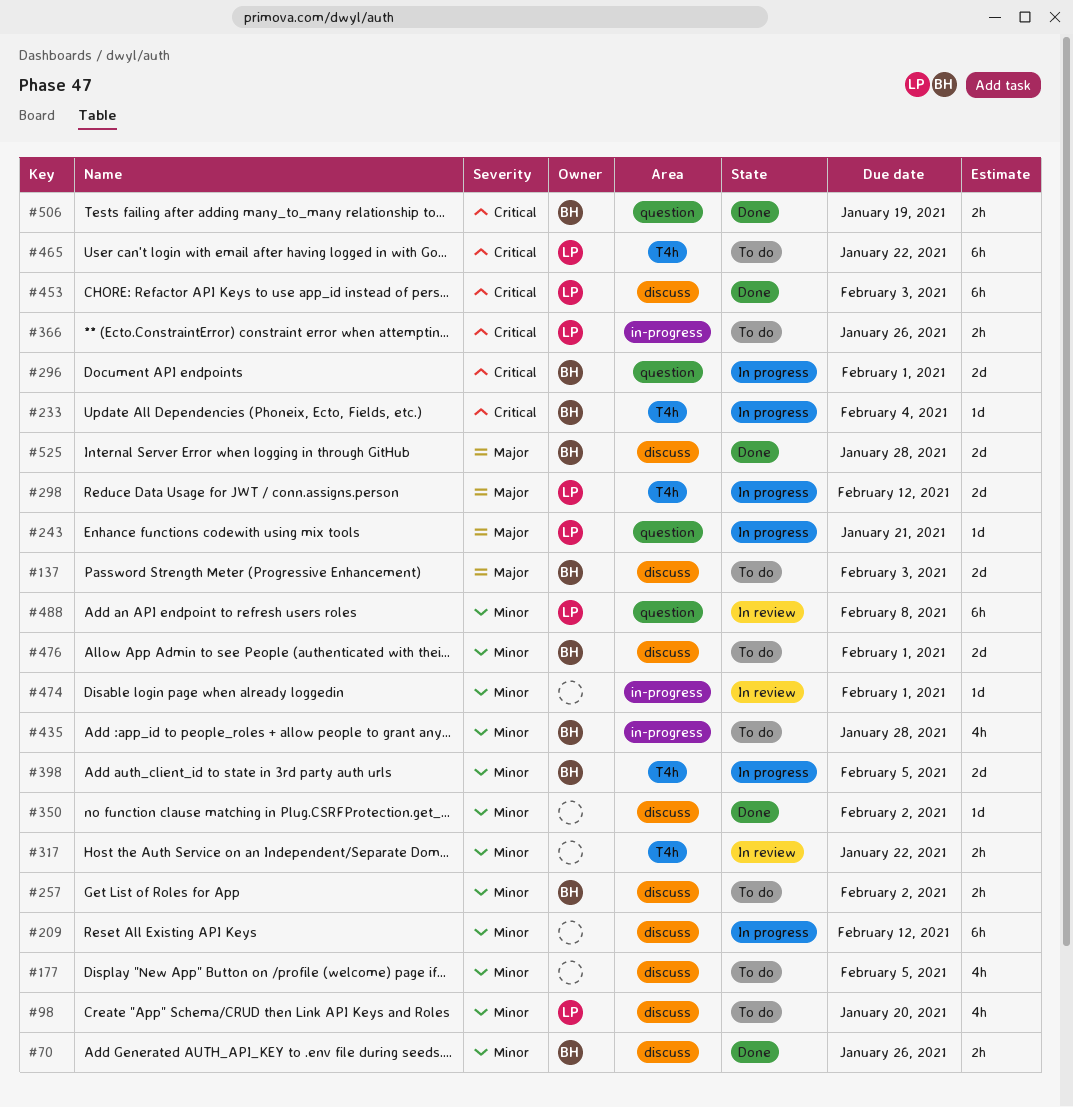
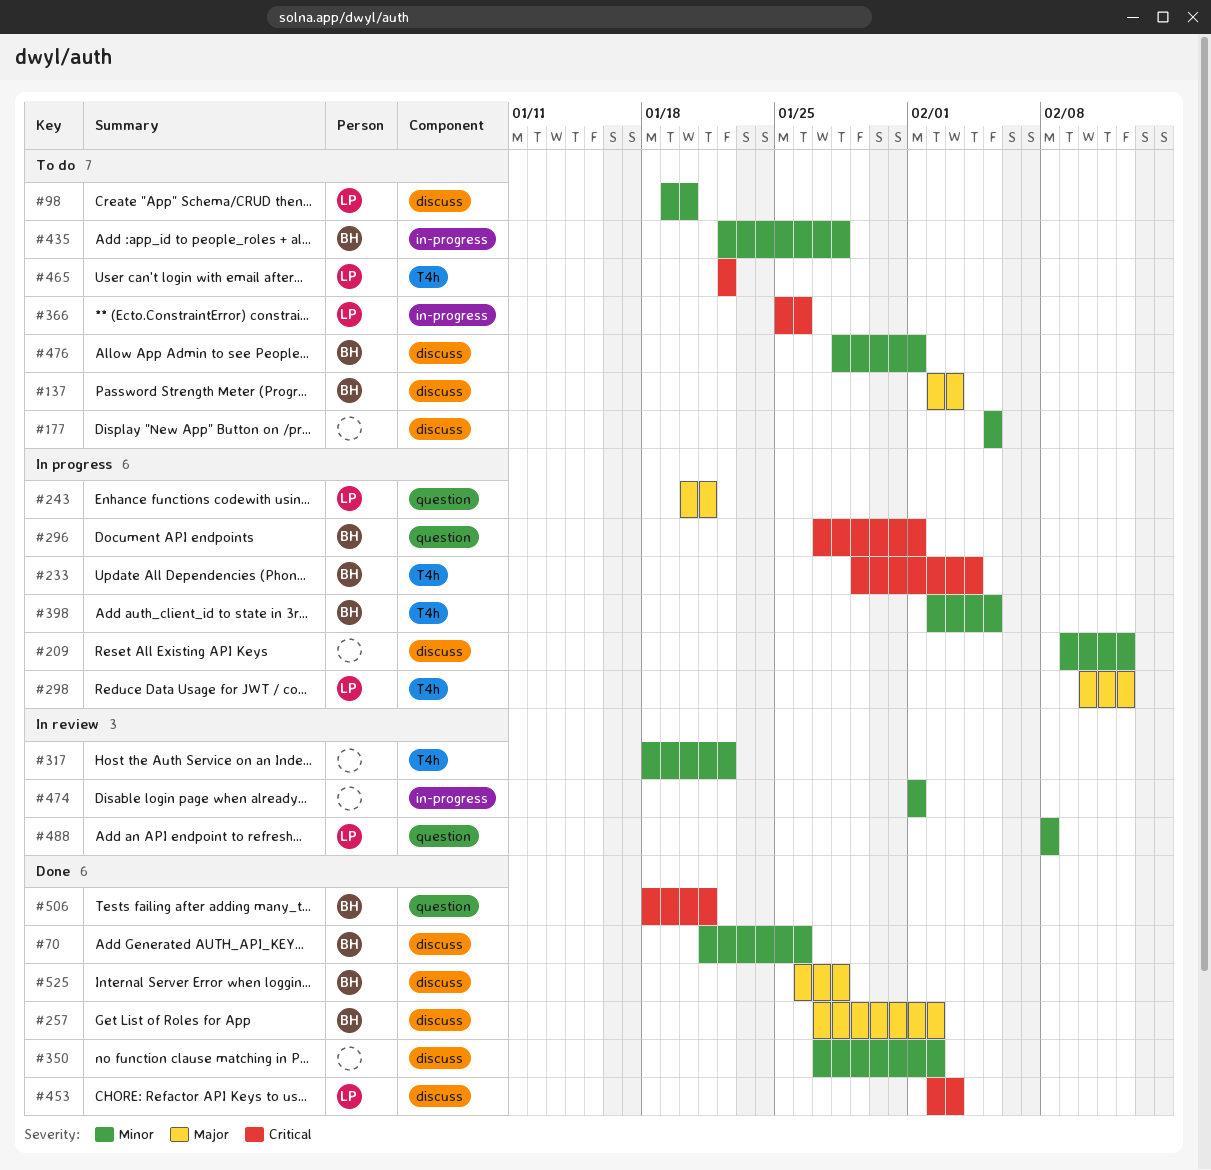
#257, status: To do -> Done
#257, priority: Minor -> Major
#506, due: Jan 19 -> Jan 21

